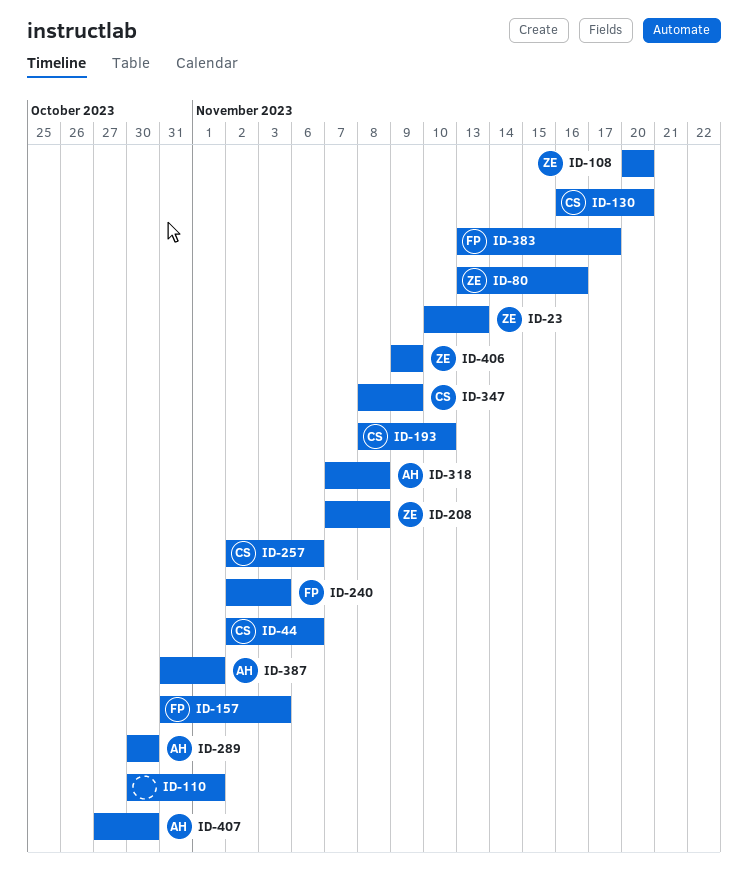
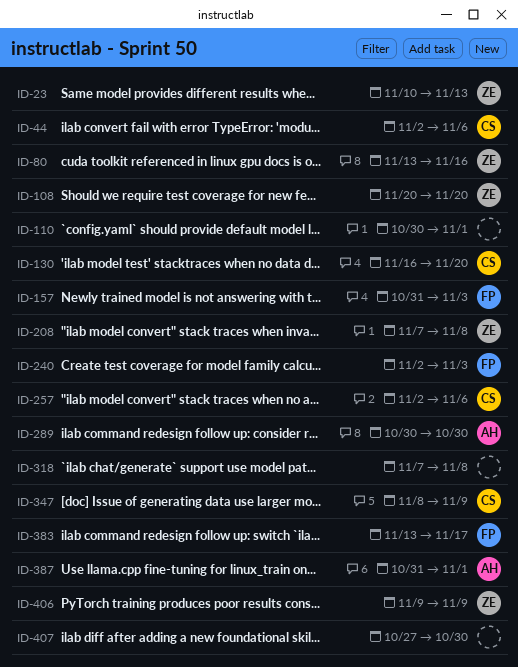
ID-193: present -> none
ID-318, owner: AH -> none
ID-407, owner: AH -> none

